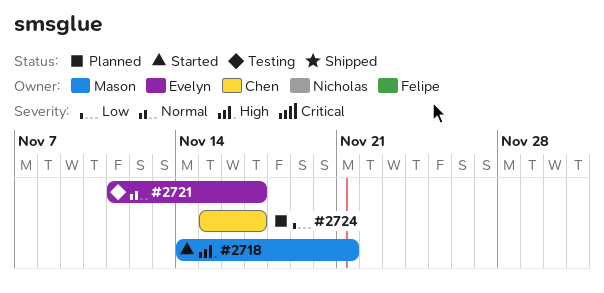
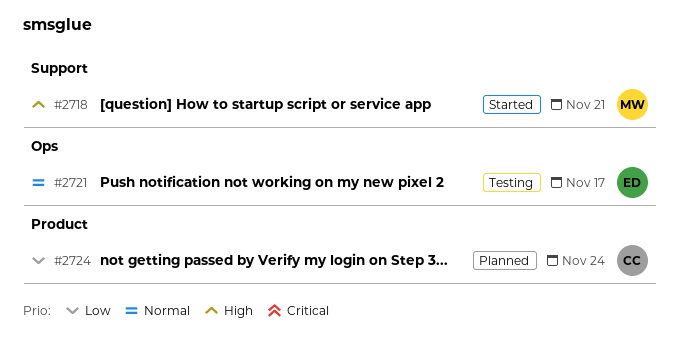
#2724, due: Nov 17 -> Nov 24

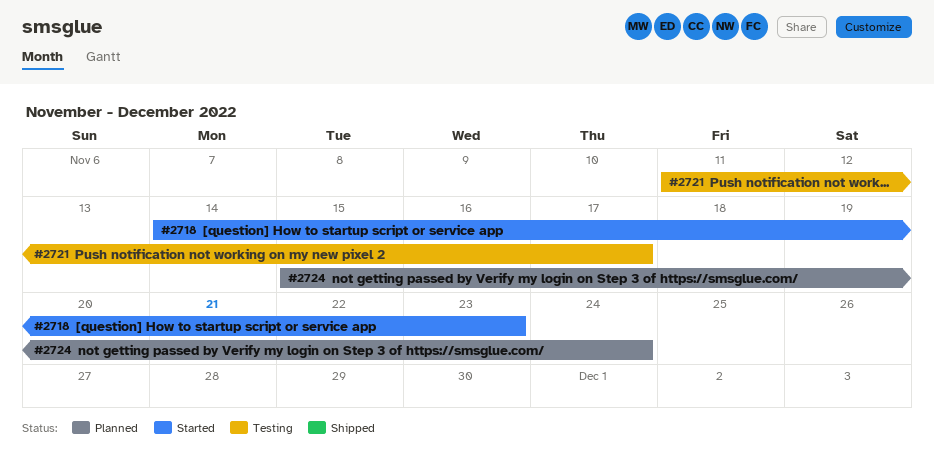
#2718, due: Nov 21 -> Nov 23

